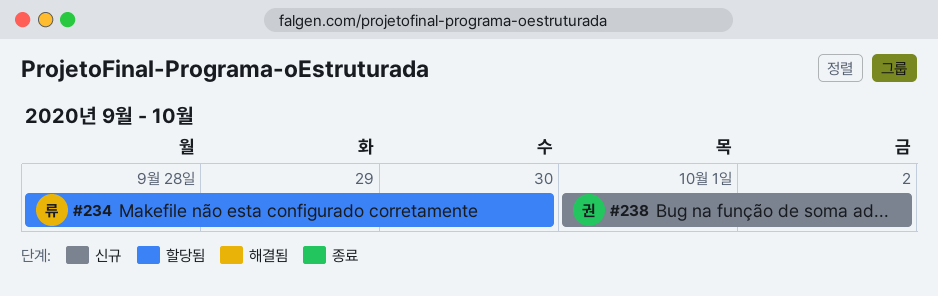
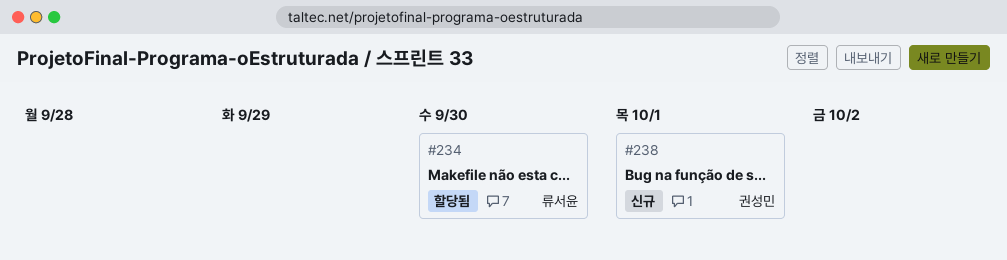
#238, due: Oct 2 -> Oct 1

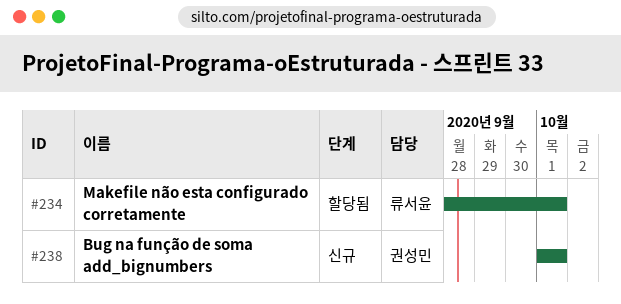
#234, due: Sep 30 -> Oct 1

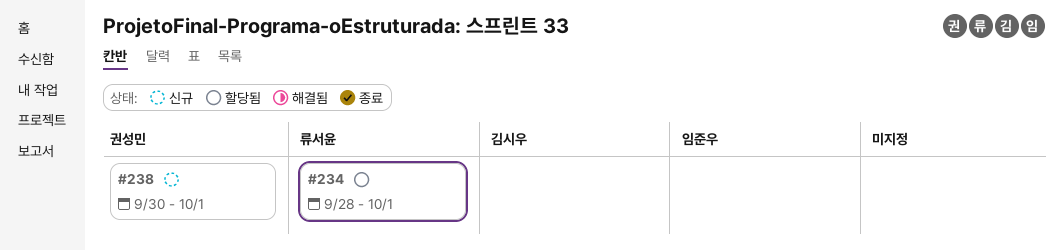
#238, start: Oct 1 -> Sep 30

